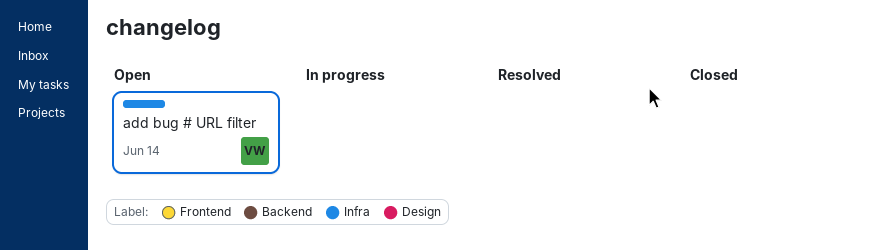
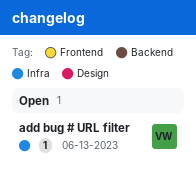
add bug # URL filter, due: Jun 14 -> Jun 13

